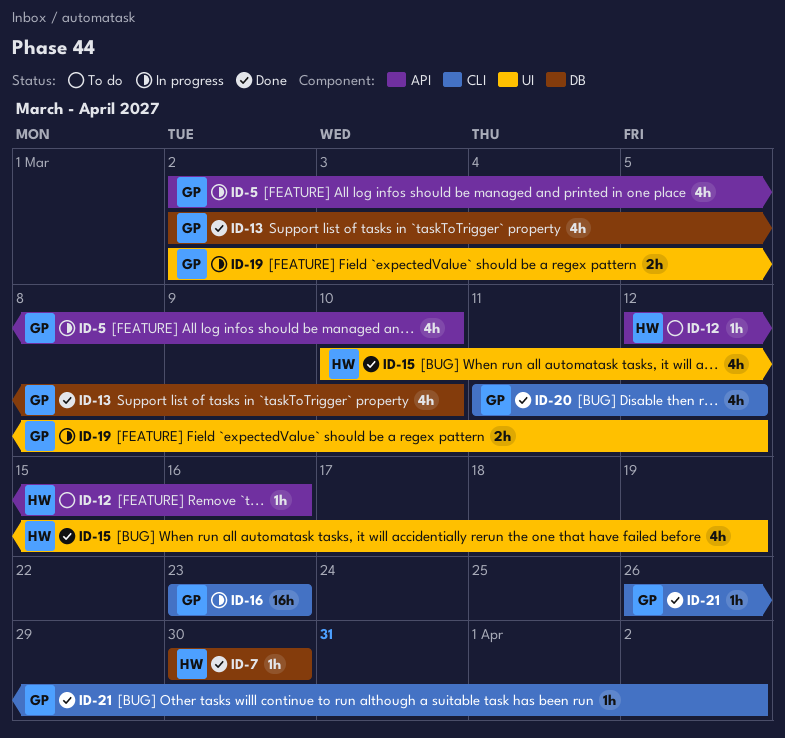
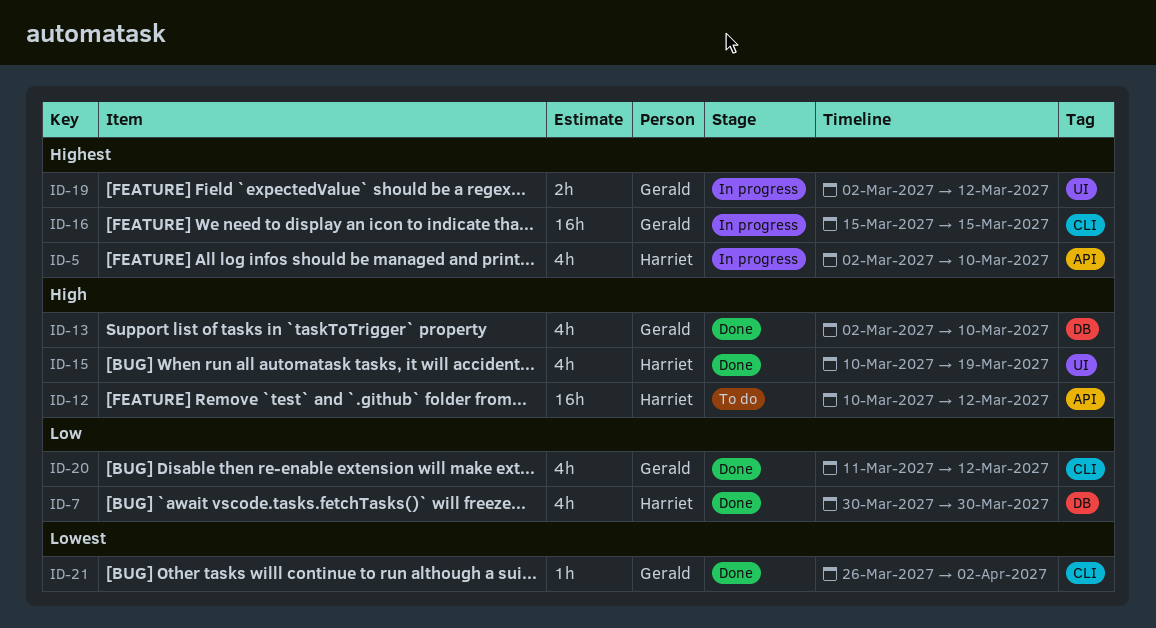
ID-5, owner: Gerald -> Harriet
ID-7, estimate: 1h -> 4h
ID-12, estimate: 1h -> 16h
ID-12, start: Mar 12 -> Mar 10
ID-12, due: Mar 16 -> Mar 12
ID-16, start: Mar 23 -> Mar 15
ID-16, due: Mar 23 -> Mar 15

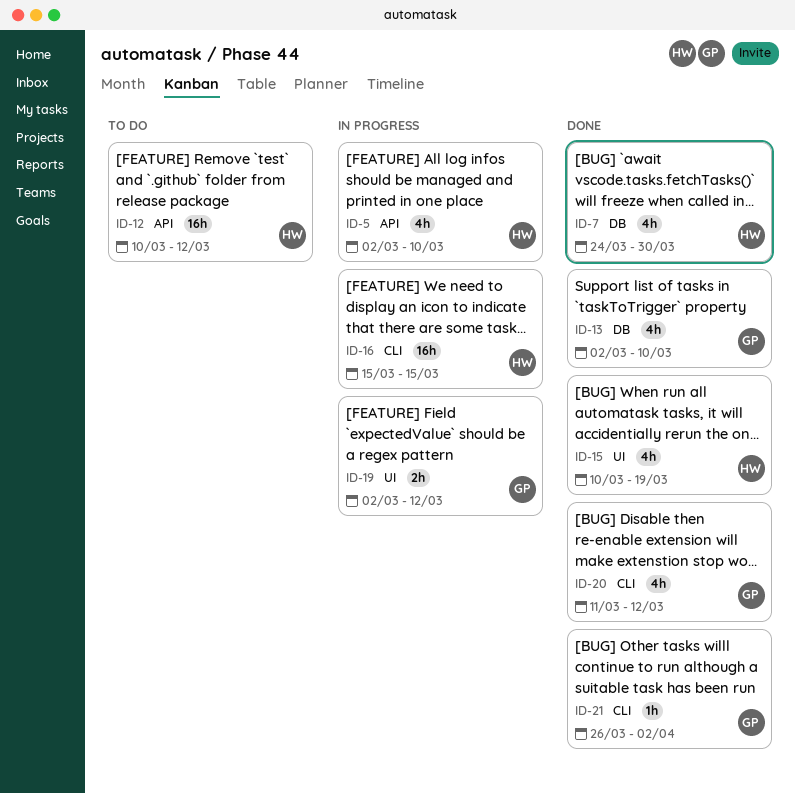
ID-7, start: Mar 30 -> Mar 24
ID-16, owner: Gerald -> Harriet

